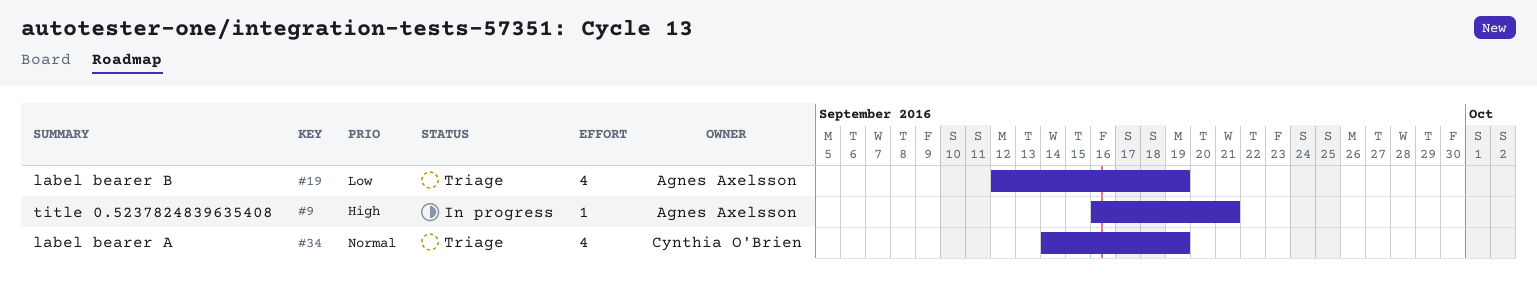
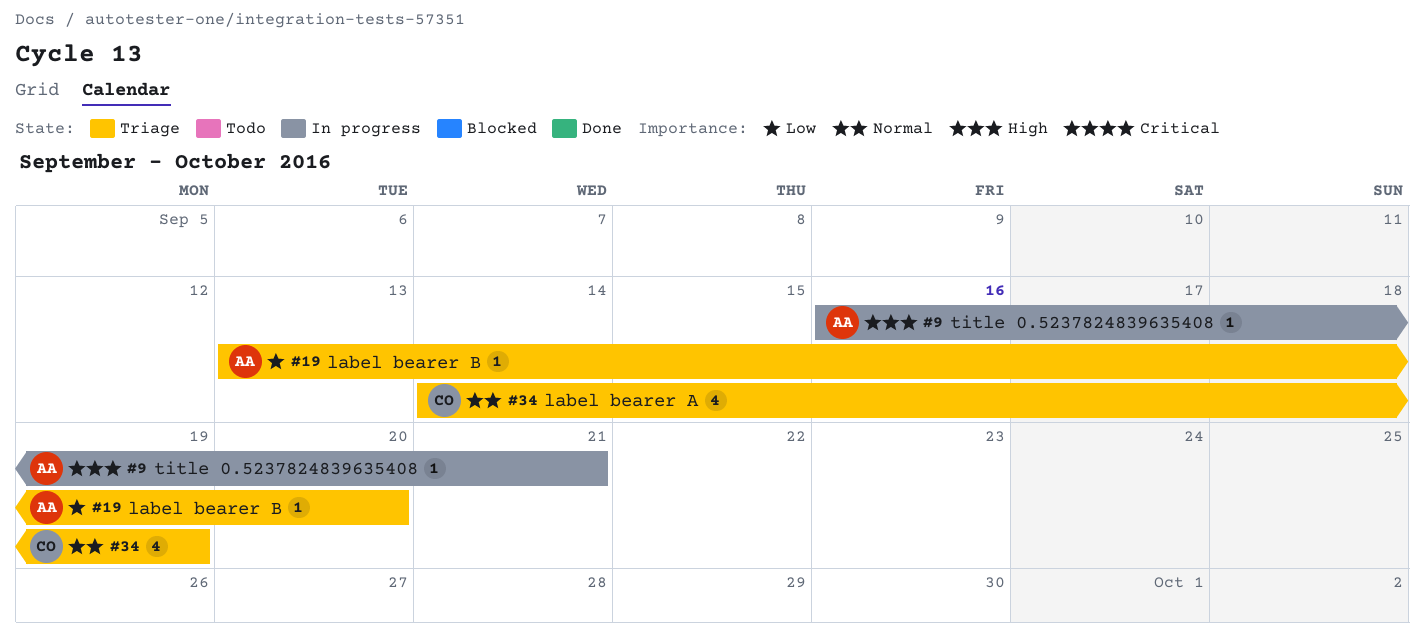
#19, estimate: 4 -> 1
#19, start: Sep 12 -> Sep 13
#19, due: Sep 19 -> Sep 20

